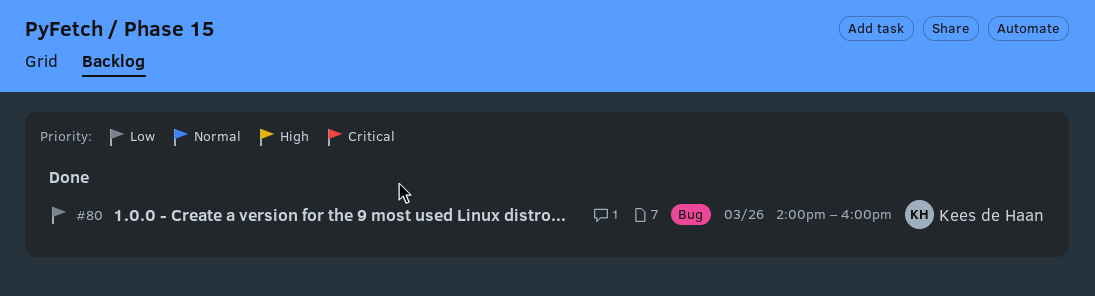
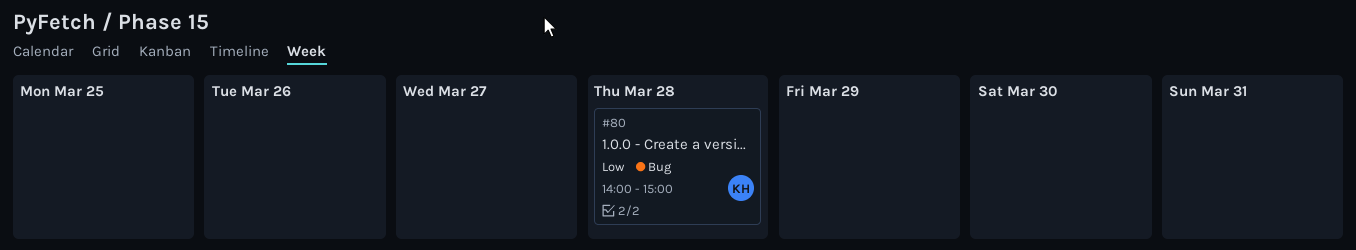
#80, day: Mar 26 -> Mar 28
#80, ends: 16:00 -> 15:00

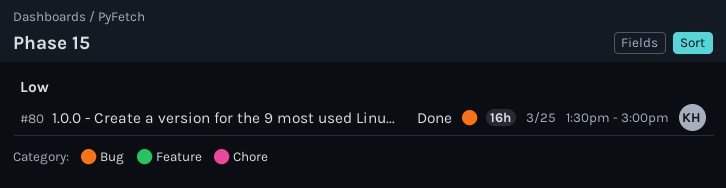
#80, day: Mar 28 -> Mar 25
#80, begins: 14:00 -> 13:30

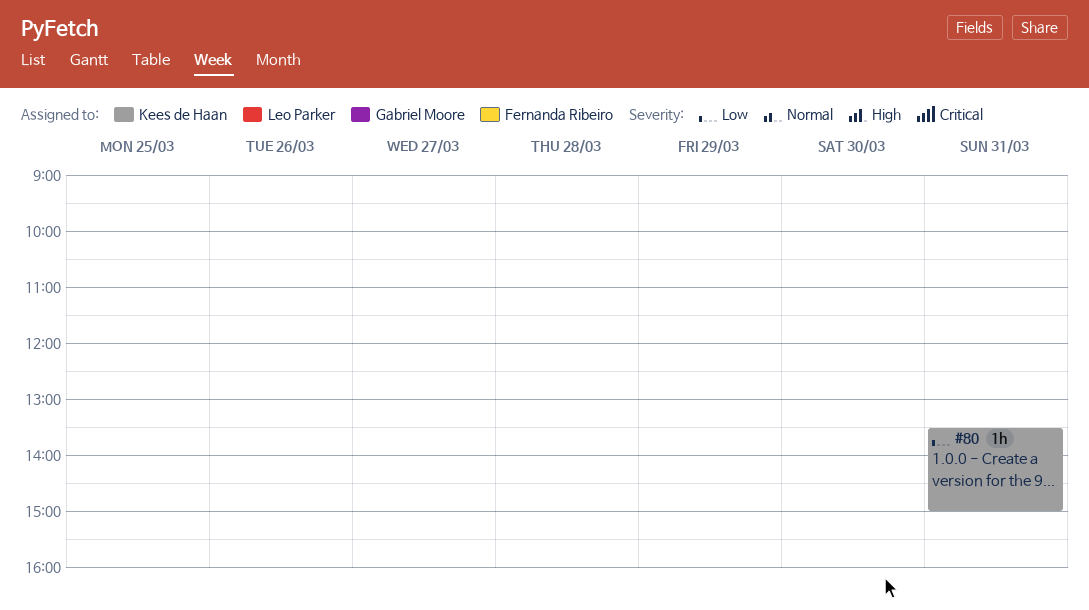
#80, estimate: 16h -> 1h
#80, day: Mar 25 -> Mar 31

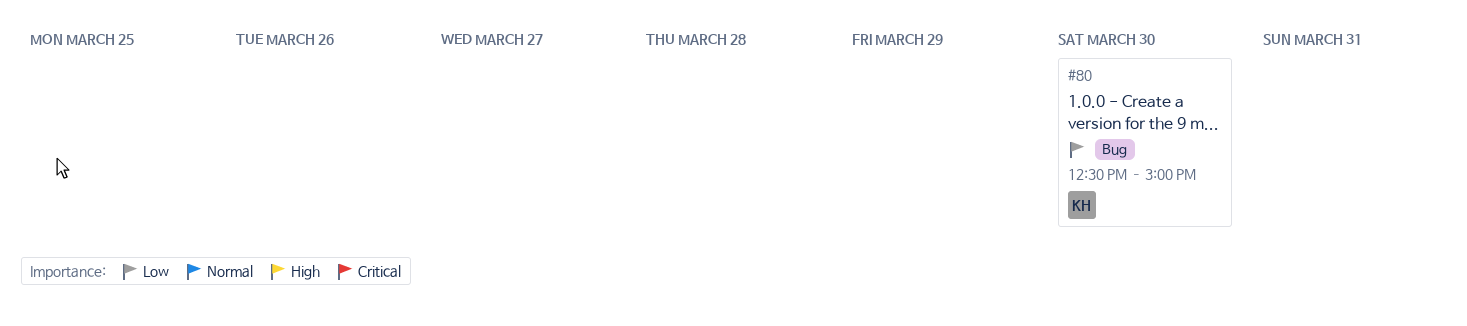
#80, day: Mar 31 -> Mar 30
#80, begins: 13:30 -> 12:30

